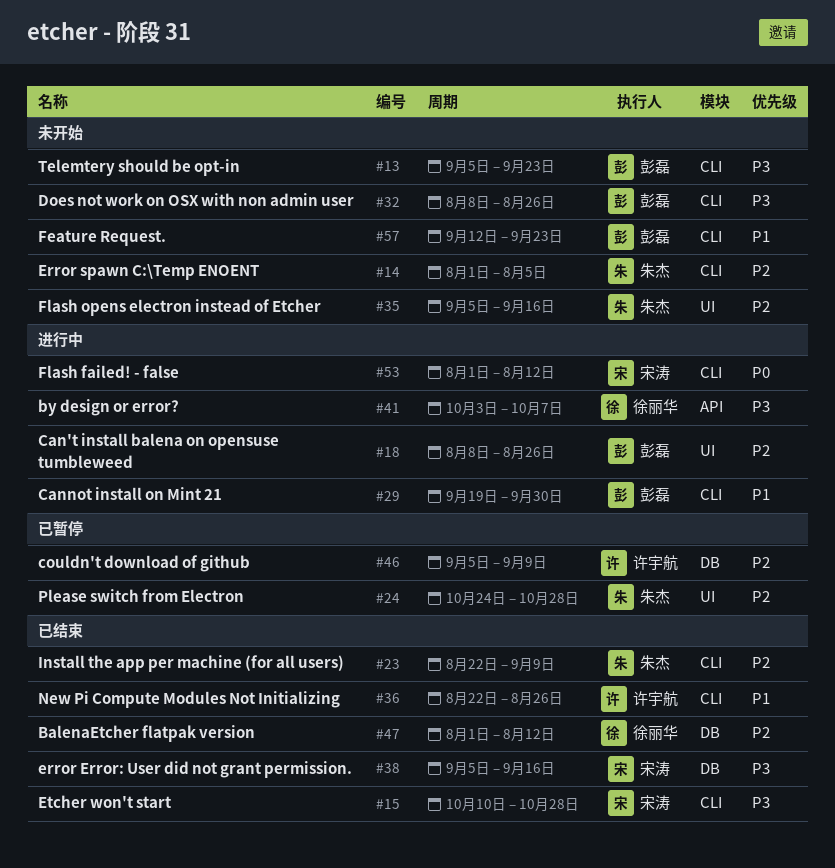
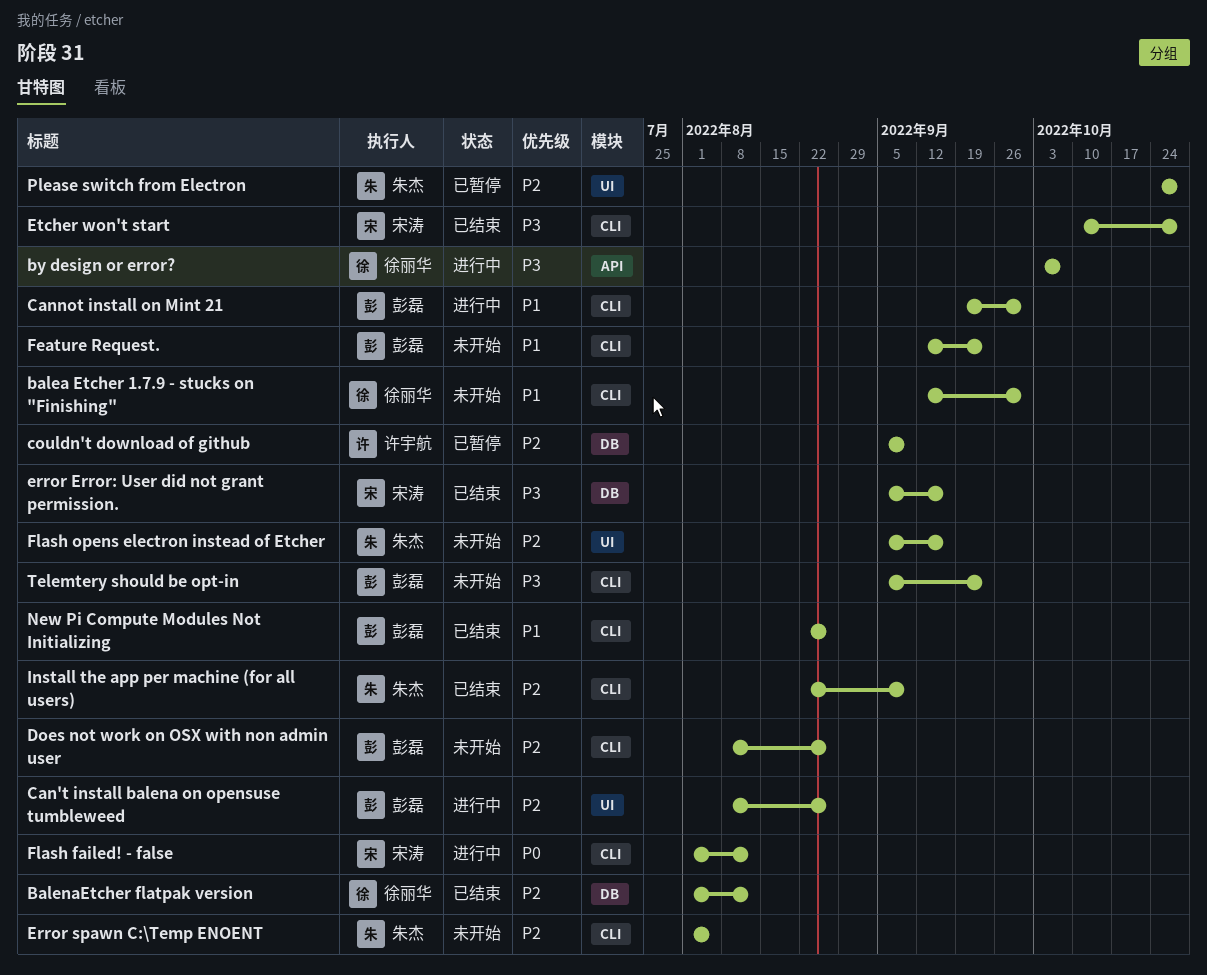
balea Etcher 1.7.9 - stucks on "Finishing": none -> present
Does not work on OSX with non admin user, priority: P3 -> P2
New Pi Compute Modules Not Initializing, owner: 许宇航 -> 彭磊

